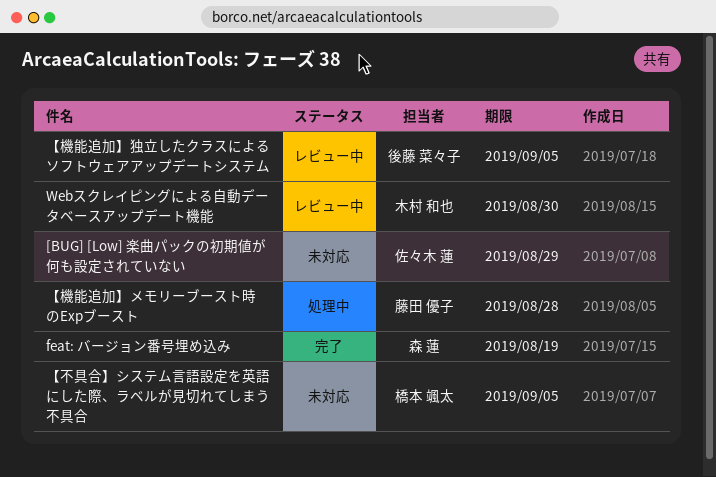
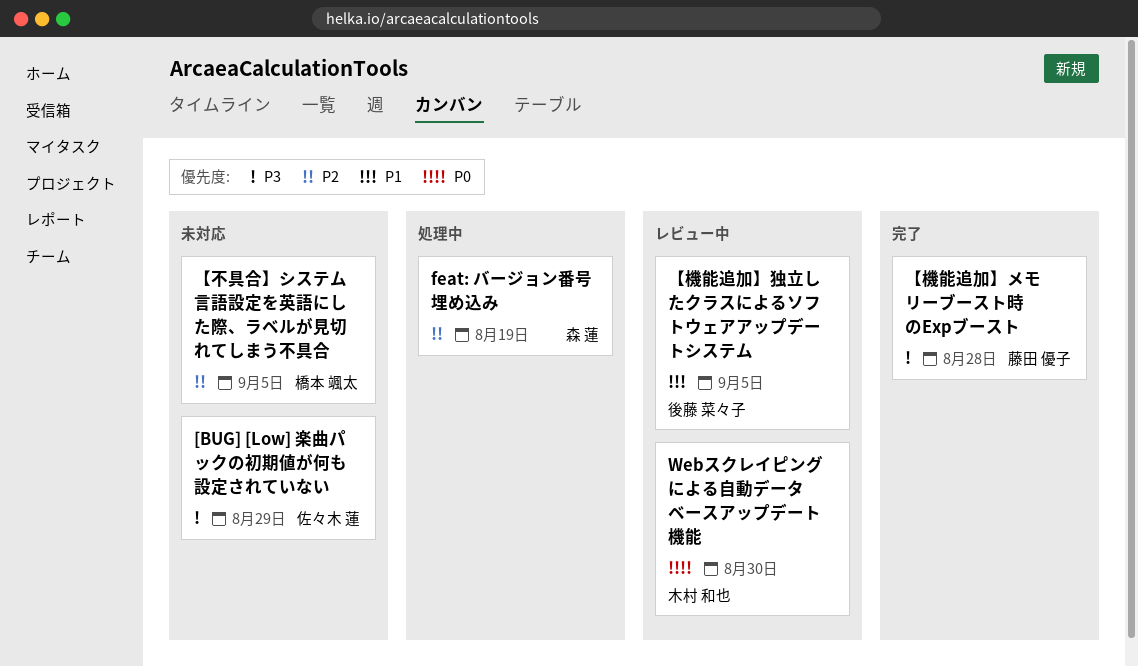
feat: バージョン番号埋め込み, status: 完了 -> 処理中
【機能追加】メモリーブースト時のExpブースト, status: 処理中 -> 完了

